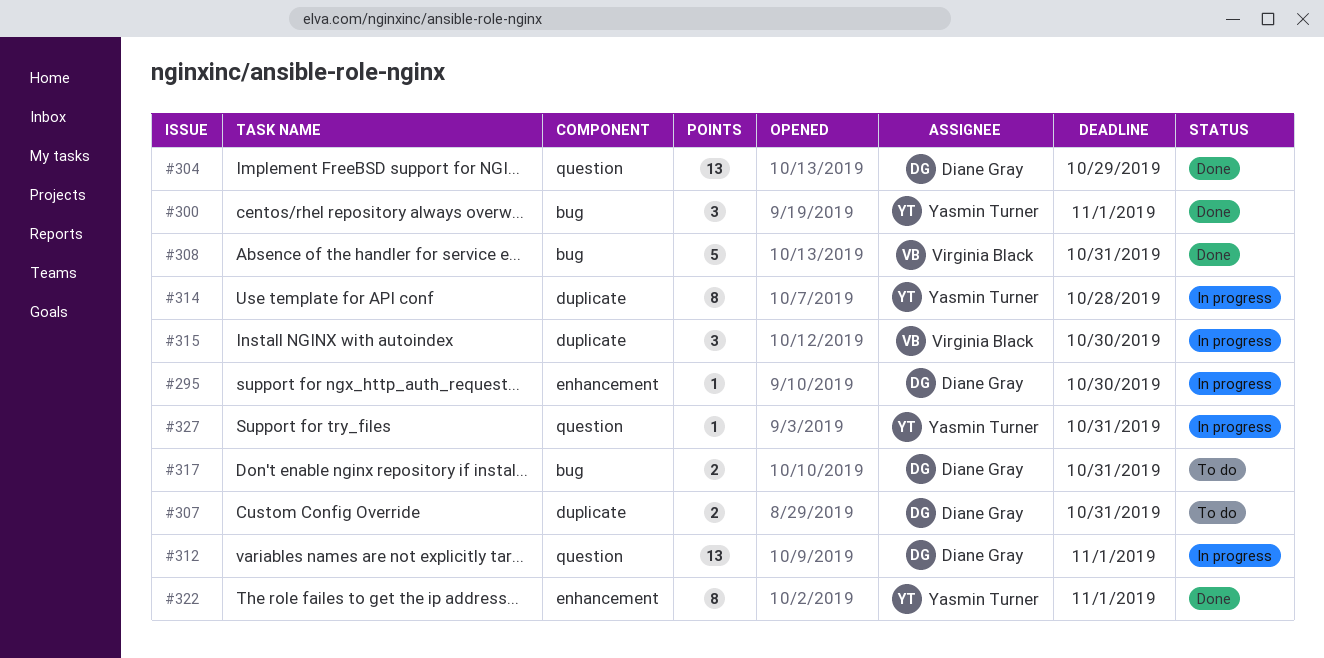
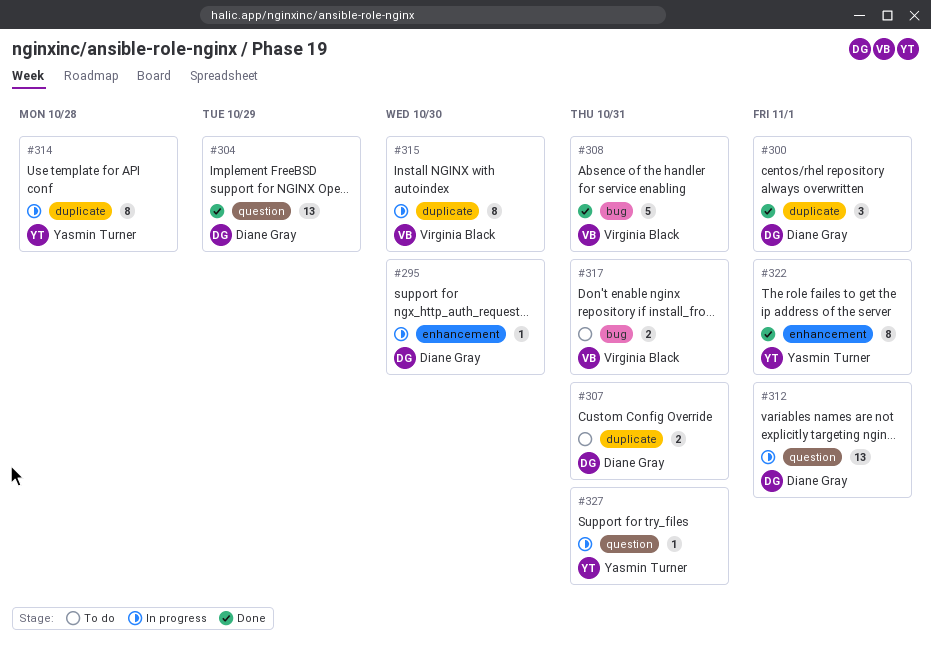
#300, owner: Yasmin Turner -> Diane Gray
#300, label: bug -> duplicate
#315, estimate: 3 -> 8
#317, owner: Diane Gray -> Virginia Black

